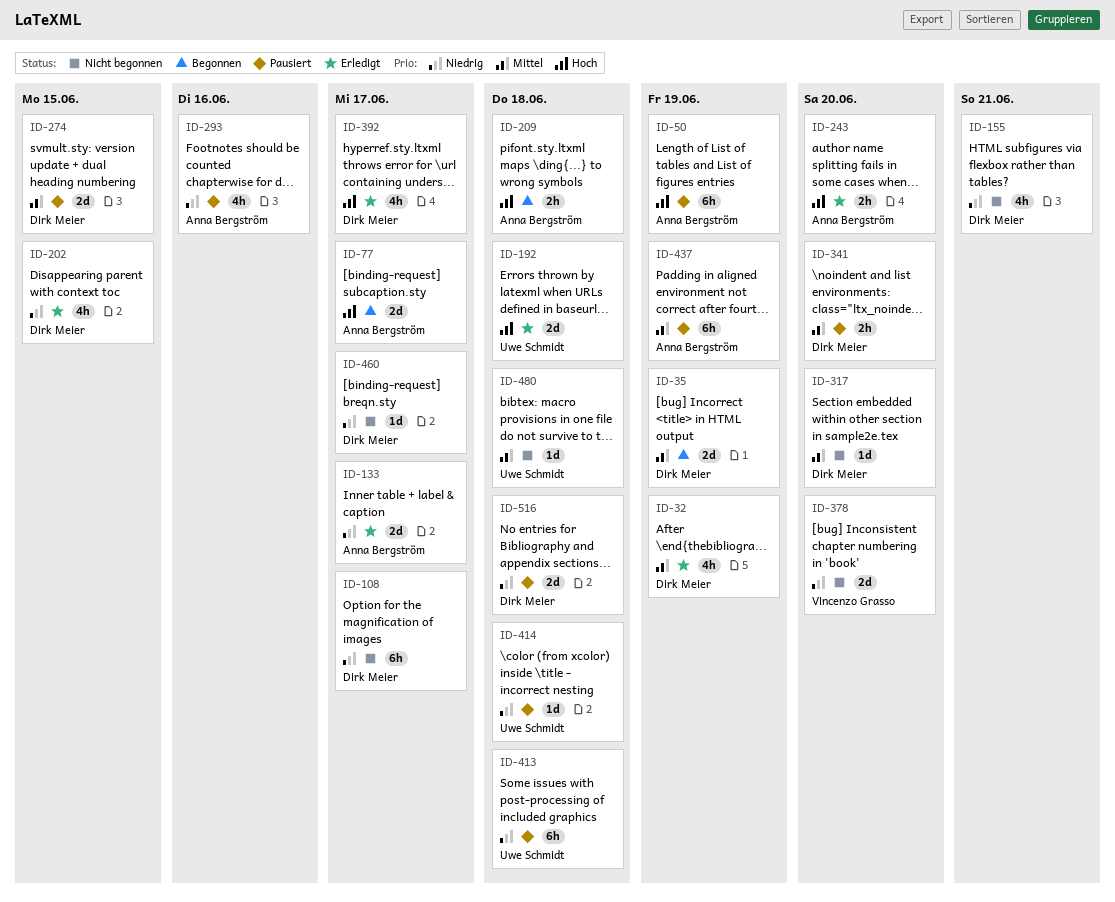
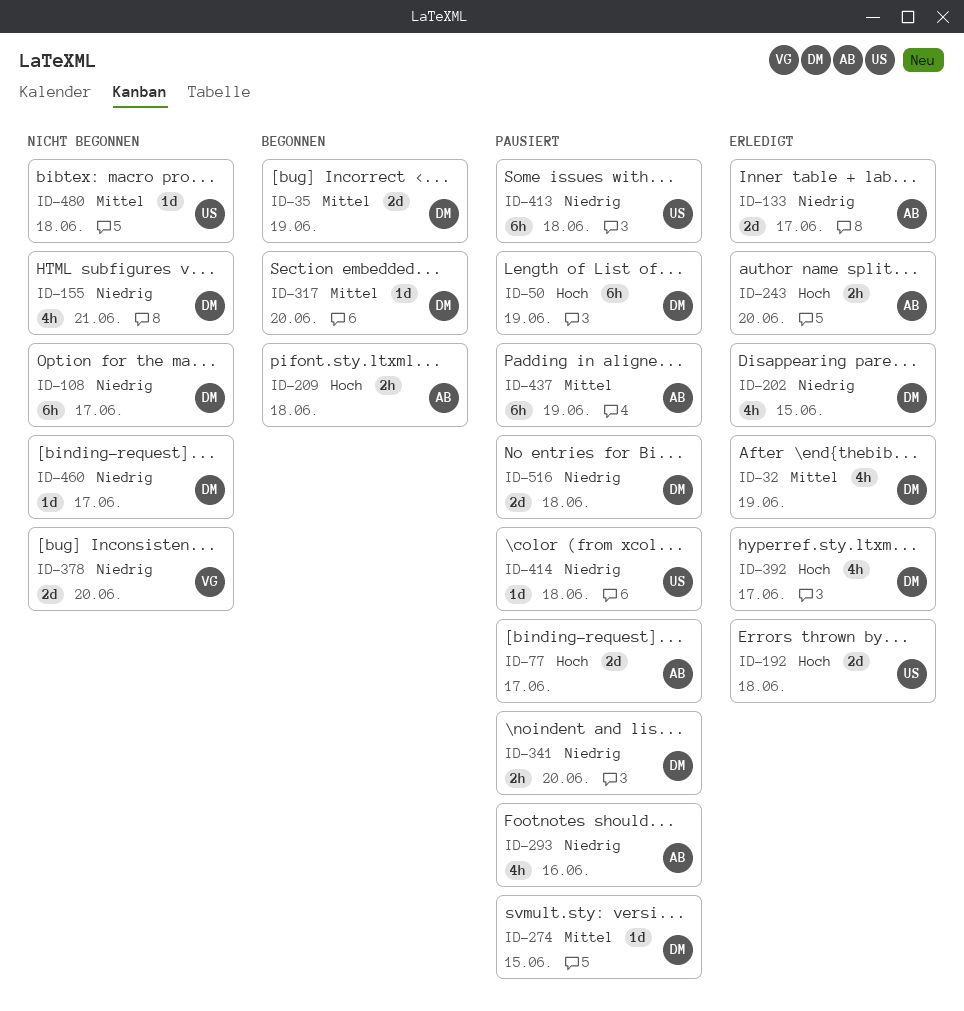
ID-50, owner: Anna Bergström -> Dirk Meier
ID-77, status: Begonnen -> Pausiert
ID-274, estimate: 2d -> 1d
ID-317, status: Nicht begonnen -> Begonnen
ID-341, priority: Mittel -> Niedrig

